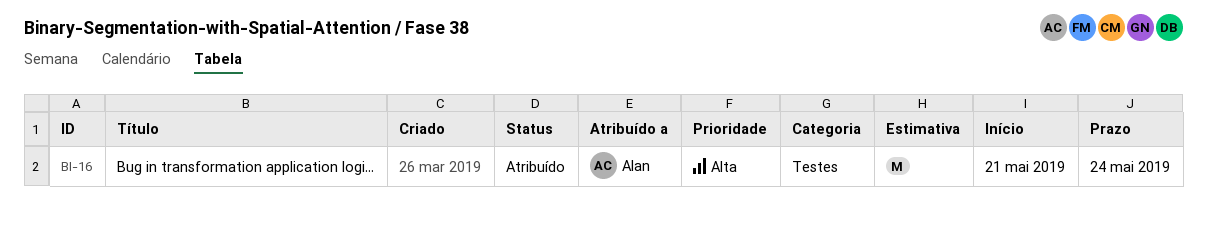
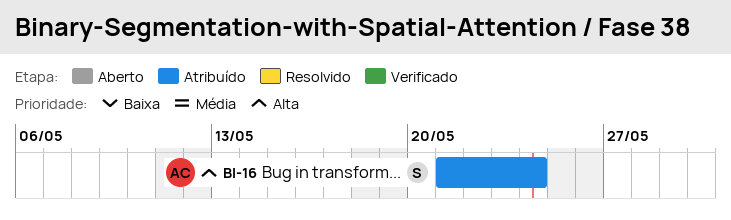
BI-16, estimate: M -> S

